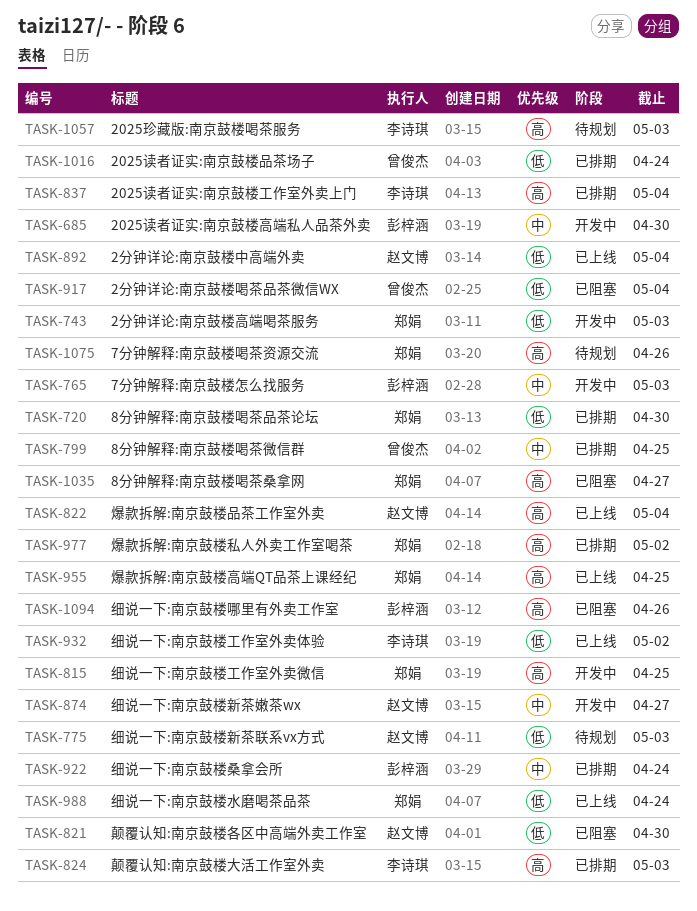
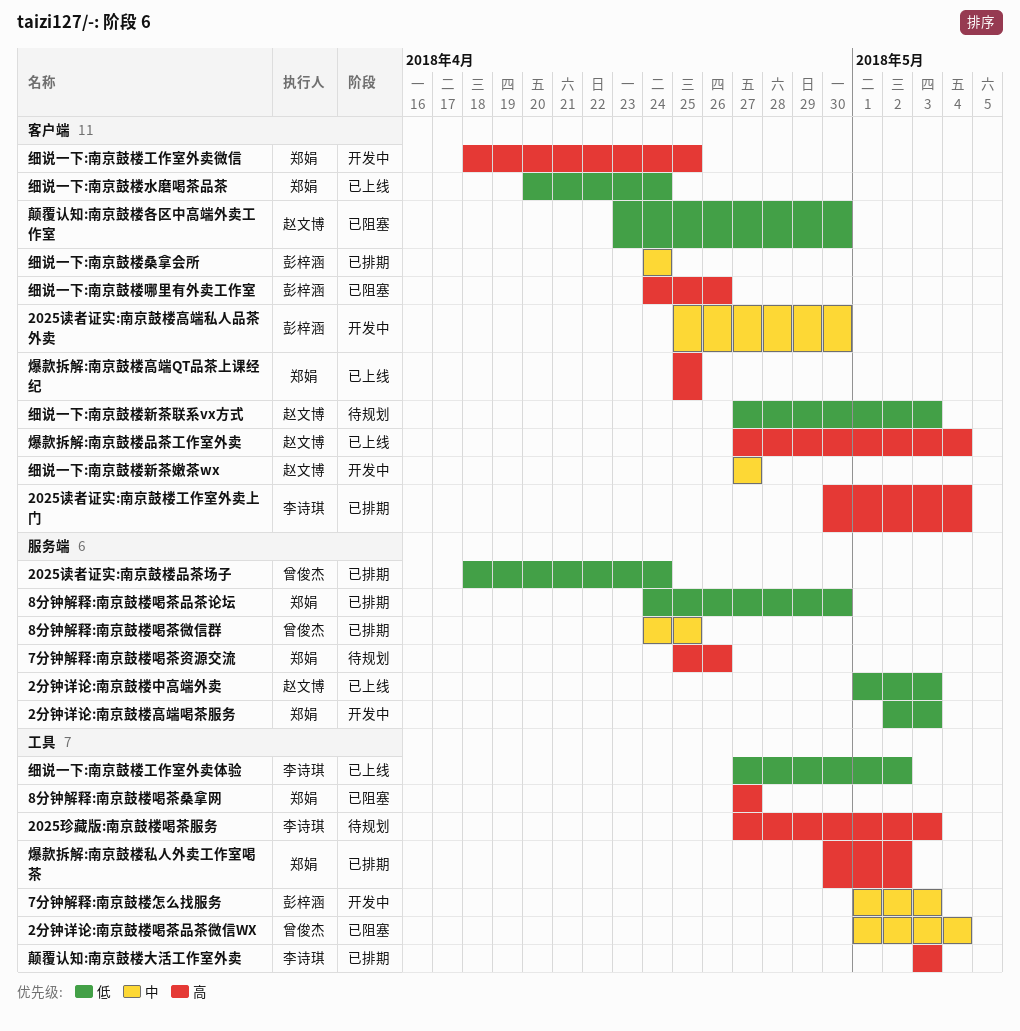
2分钟详论:南京鼓楼中高端外卖, due: May 4 -> May 3
2分钟详论:南京鼓楼喝茶品茶微信WX, priority: 低 -> 中

